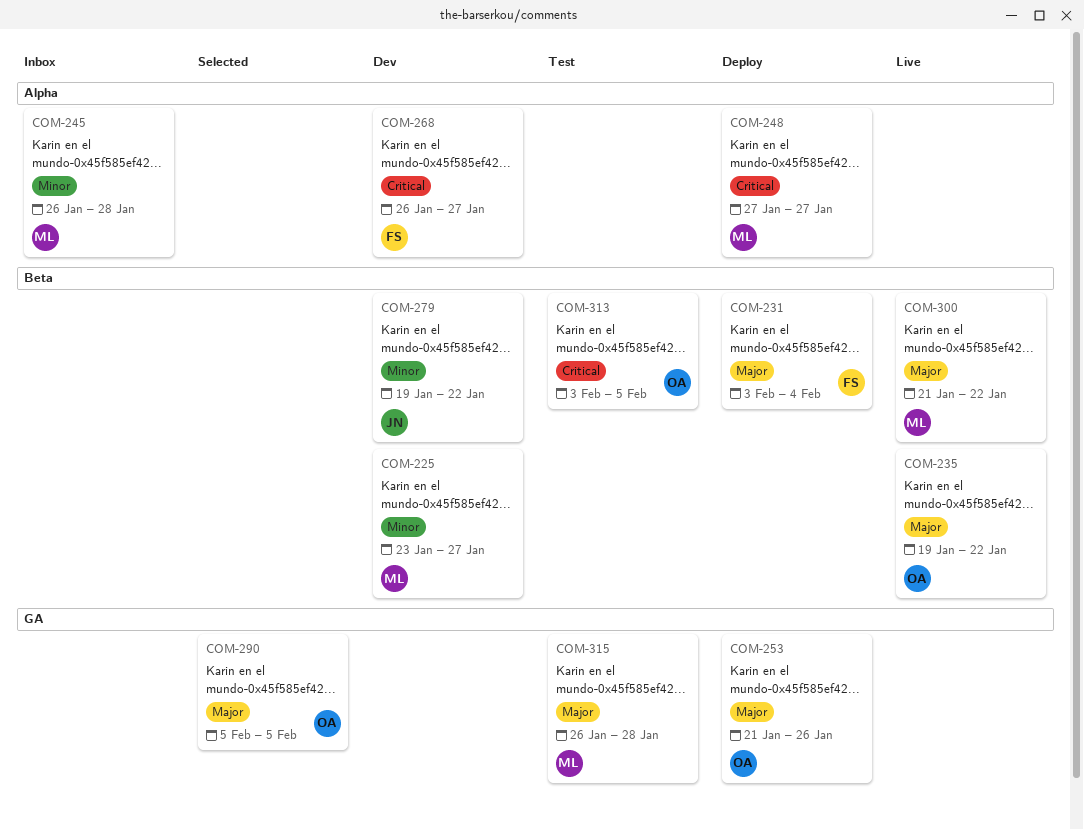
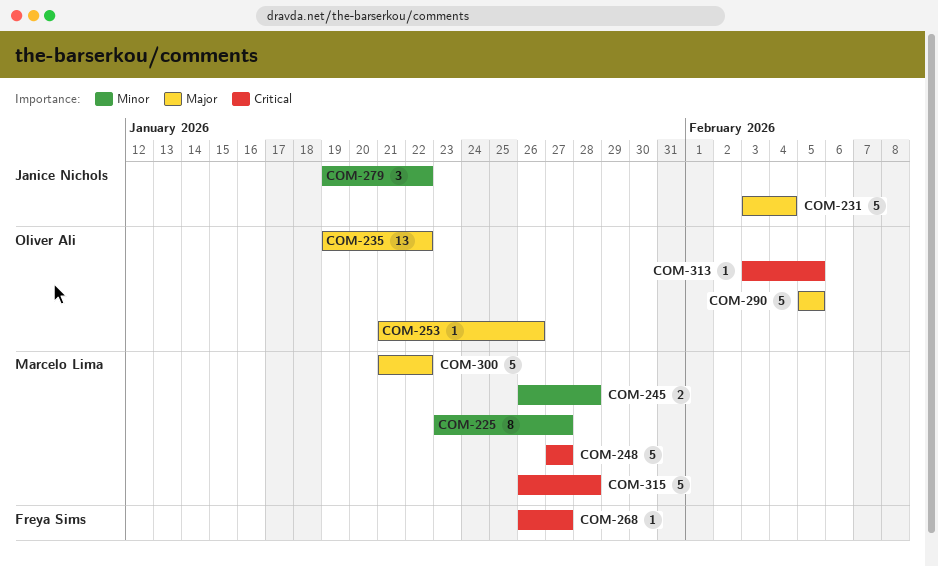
COM-231, owner: Freya Sims -> Janice Nichols
COM-315, priority: Major -> Critical

